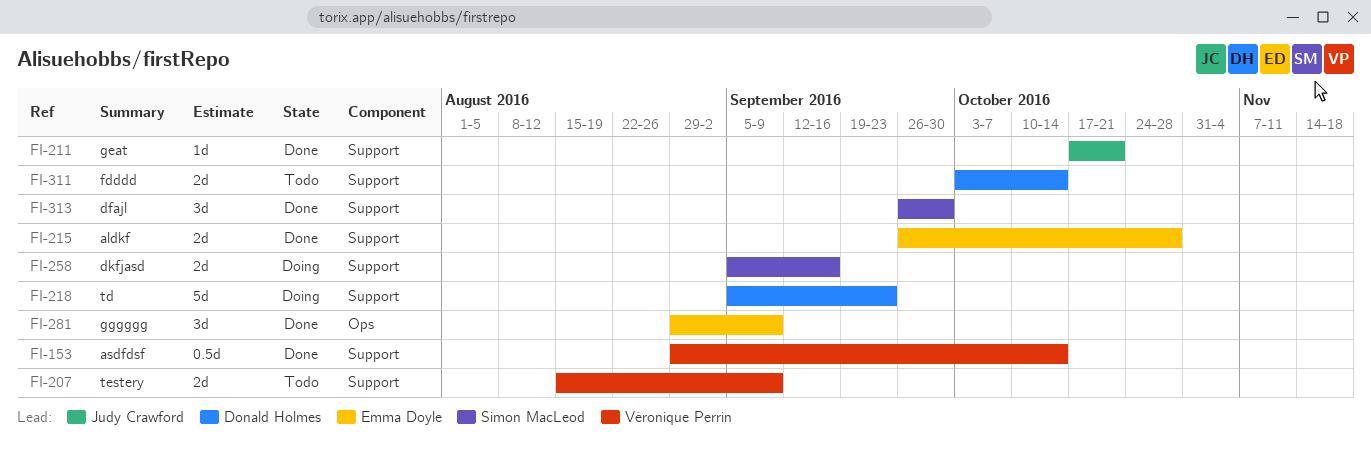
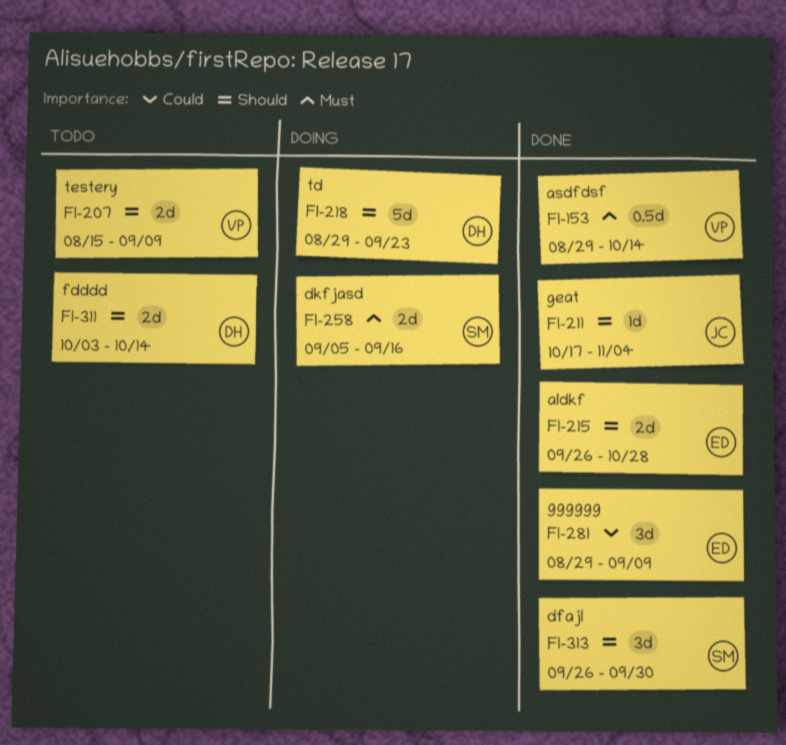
FI-211, due: Oct 21 -> Nov 4
FI-218, start: Sep 5 -> Aug 29

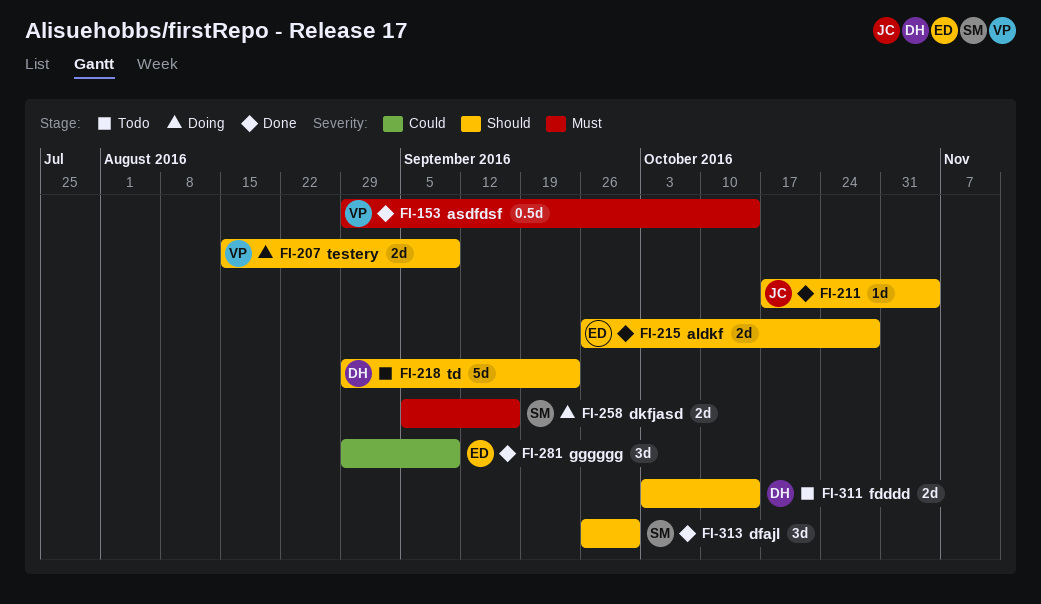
FI-207, status: Todo -> Doing
FI-218, status: Doing -> Todo

